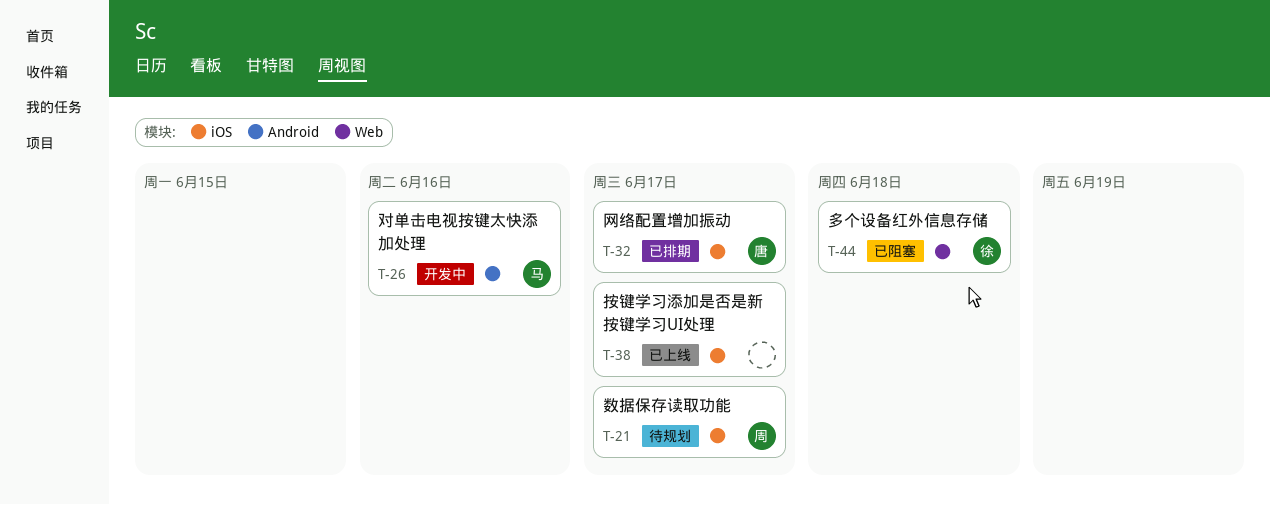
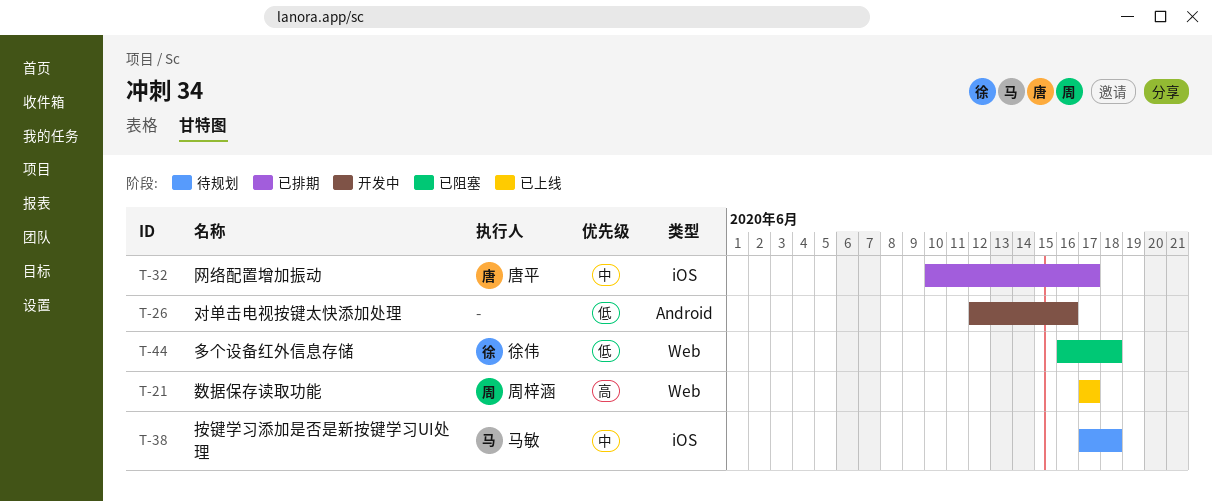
T-21, status: 待规划 -> 已上线
T-21, label: iOS -> Web
T-26, owner: 马敏 -> none
T-38, status: 已上线 -> 待规划
T-38, owner: none -> 马敏
T-38, due: Jun 17 -> Jun 18

